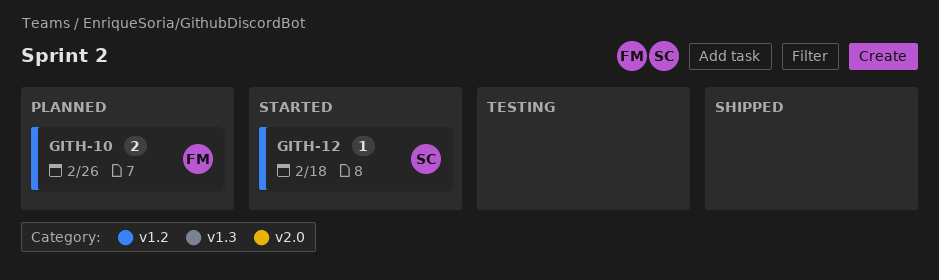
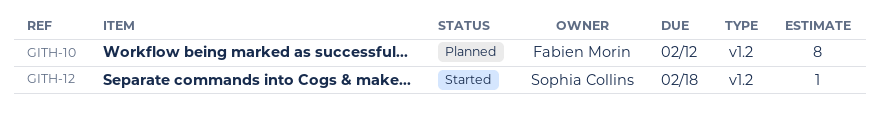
GITH-10, estimate: 2 -> 8
GITH-10, due: Feb 26 -> Feb 12

